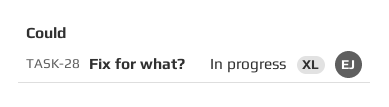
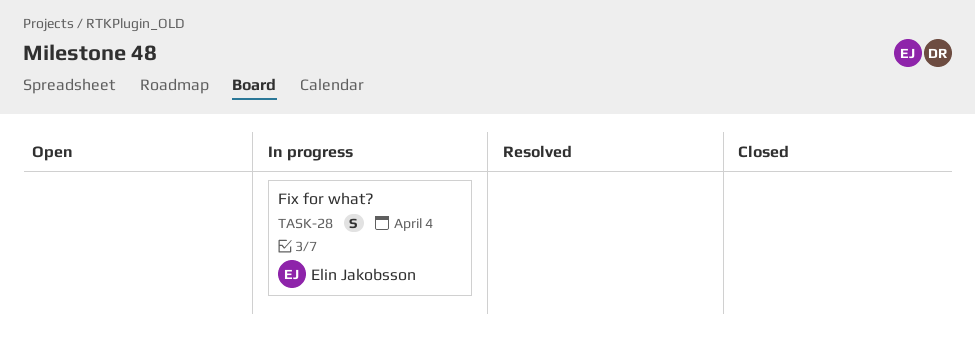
TASK-28, estimate: XL -> S

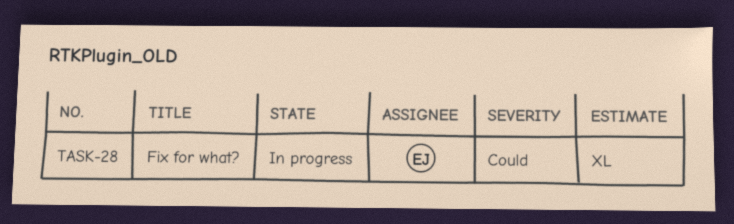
TASK-28, estimate: S -> XL

